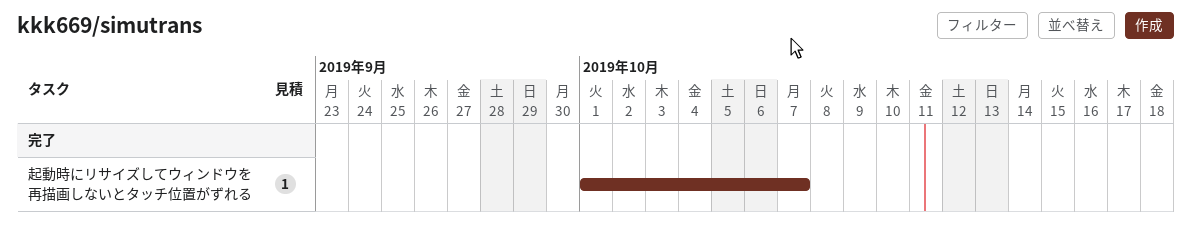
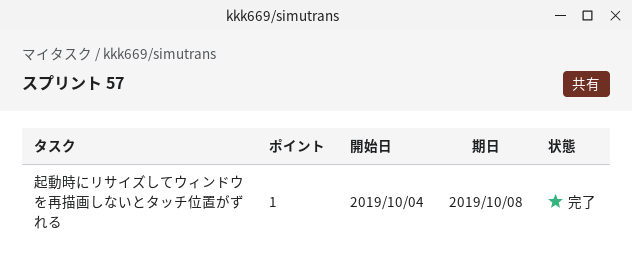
起動時にリサイズしてウィンドウを再描画しないとタッチ位置がずれる, start: Oct 1 -> Oct 4
起動時にリサイズしてウィンドウを再描画しないとタッチ位置がずれる, due: Oct 7 -> Oct 8

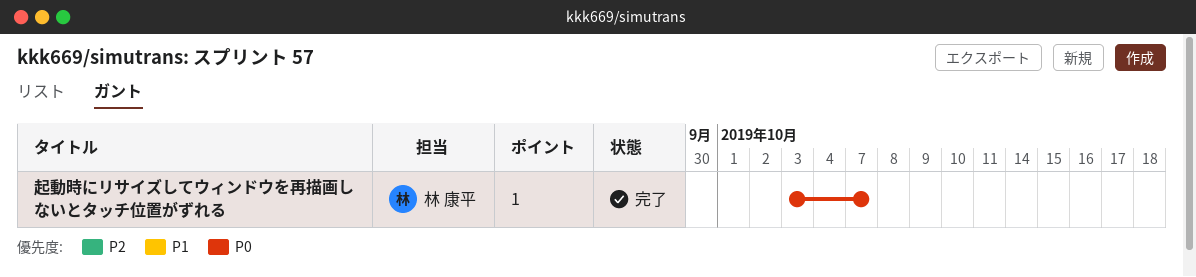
起動時にリサイズしてウィンドウを再描画しないとタッチ位置がずれる, start: Oct 4 -> Oct 3
起動時にリサイズしてウィンドウを再描画しないとタッチ位置がずれる, due: Oct 8 -> Oct 7

